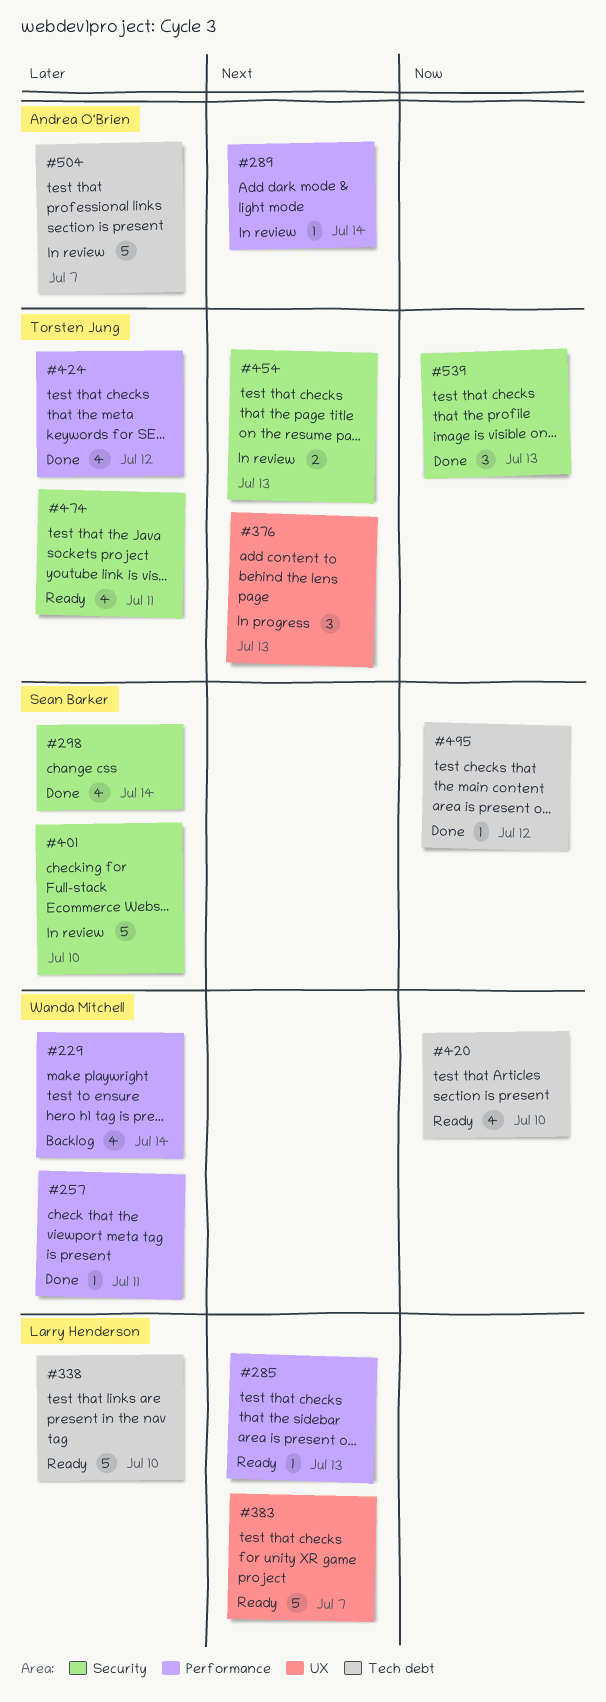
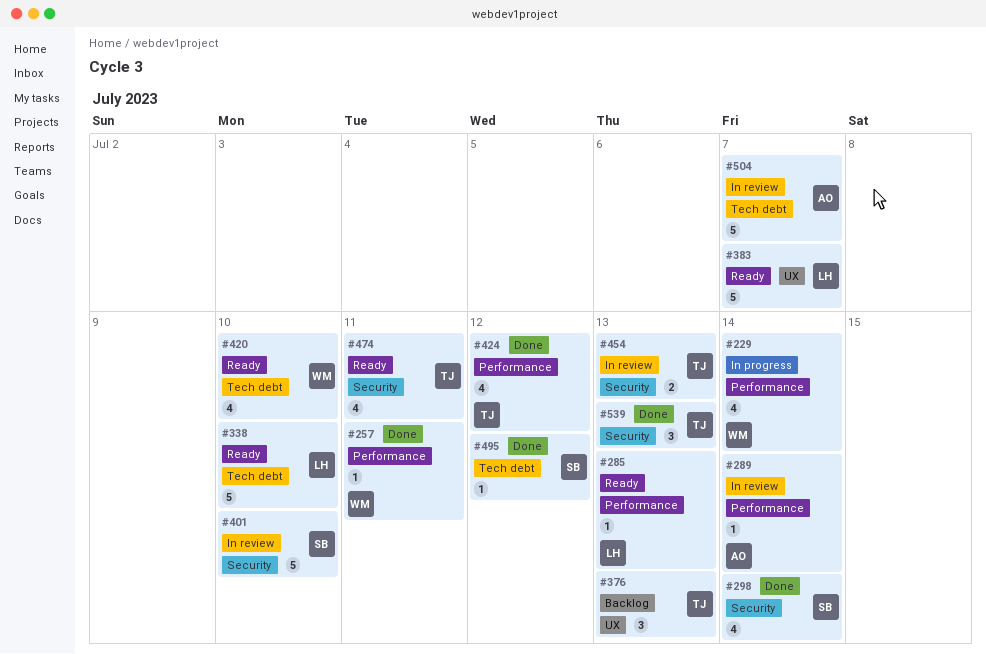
#229, status: Backlog -> In progress
#376, status: In progress -> Backlog

